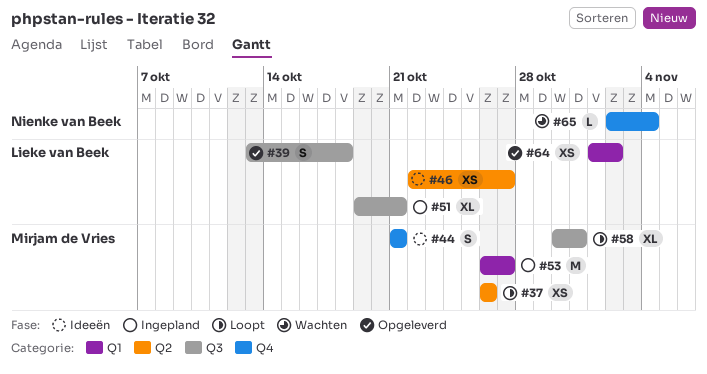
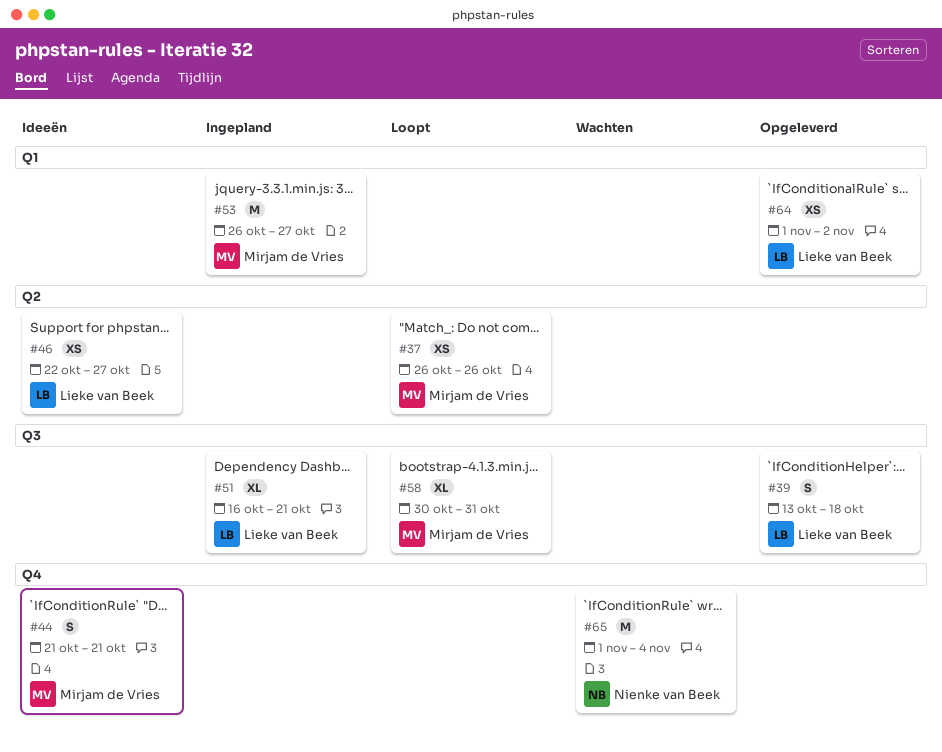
#51, start: Oct 19 -> Oct 16
#65, estimate: L -> M
#65, start: Nov 2 -> Nov 1

